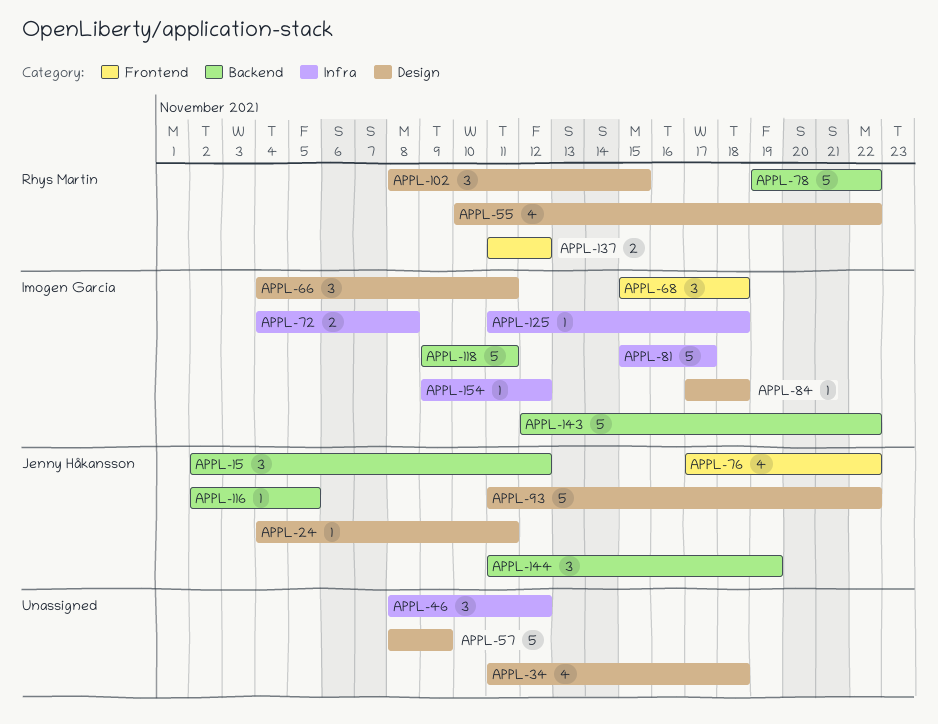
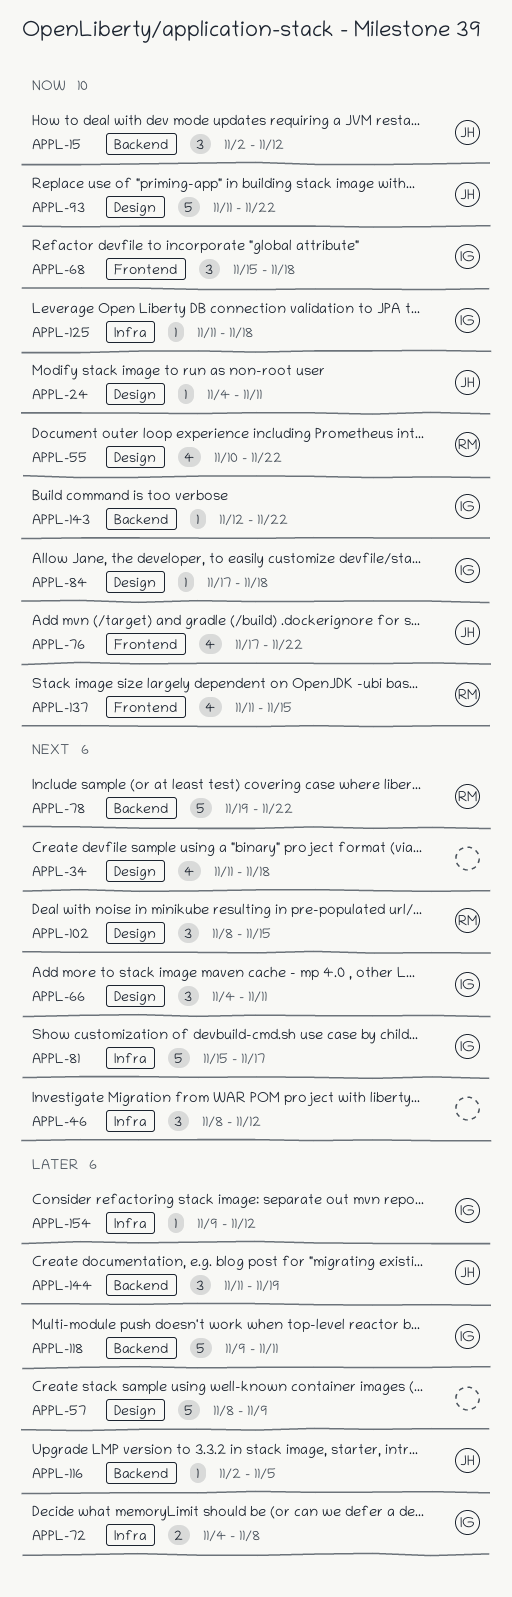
APPL-137, estimate: 2 -> 4
APPL-137, due: Nov 12 -> Nov 15
APPL-143, estimate: 5 -> 1

